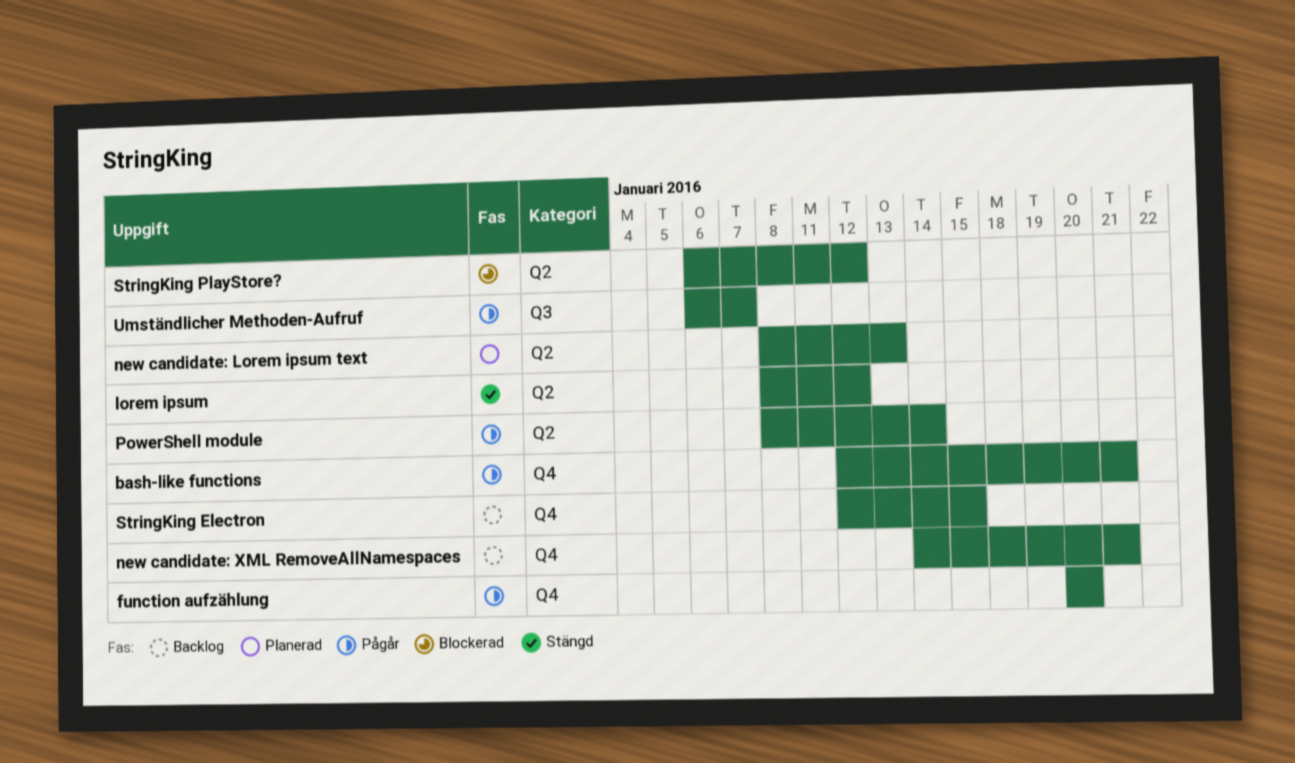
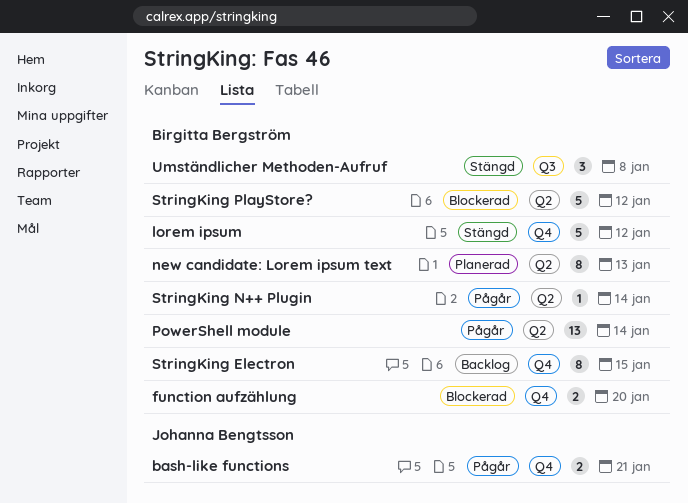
function aufzählung, status: Pågår -> Blockerad
lorem ipsum, label: Q2 -> Q4
new candidate: XML RemoveAllNamespaces: present -> none
StringKing N++ Plugin: none -> present
Umständlicher Methoden-Aufruf, status: Pågår -> Stängd
Umständlicher Methoden-Aufruf, due: Jan 7 -> Jan 8

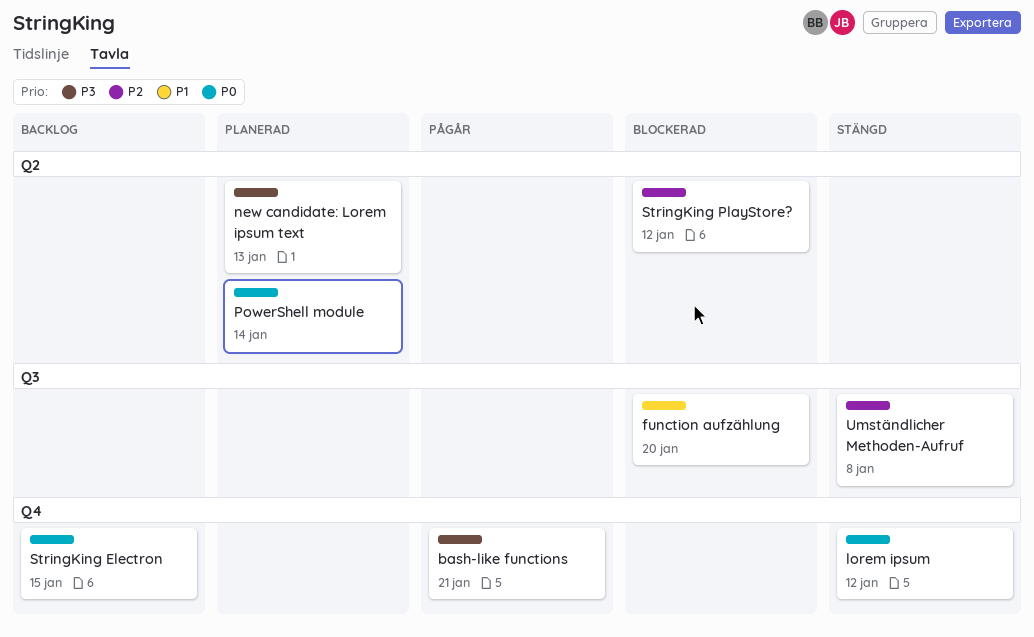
function aufzählung, label: Q4 -> Q3
PowerShell module, status: Pågår -> Planerad
StringKing N++ Plugin: present -> none

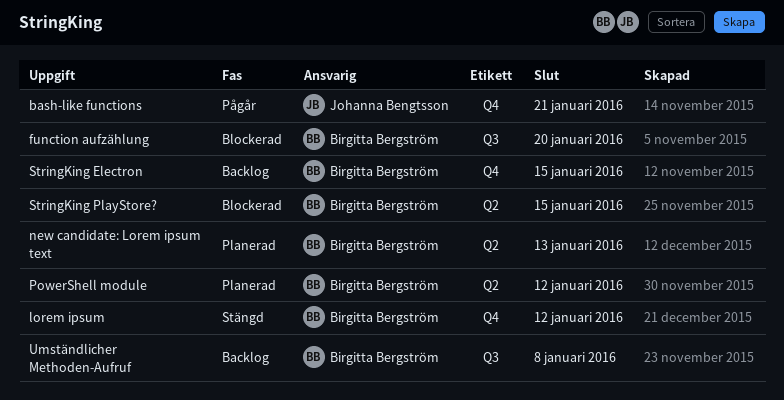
PowerShell module, due: Jan 14 -> Jan 12
StringKing PlayStore?, due: Jan 12 -> Jan 15
Umständlicher Methoden-Aufruf, status: Stängd -> Backlog

